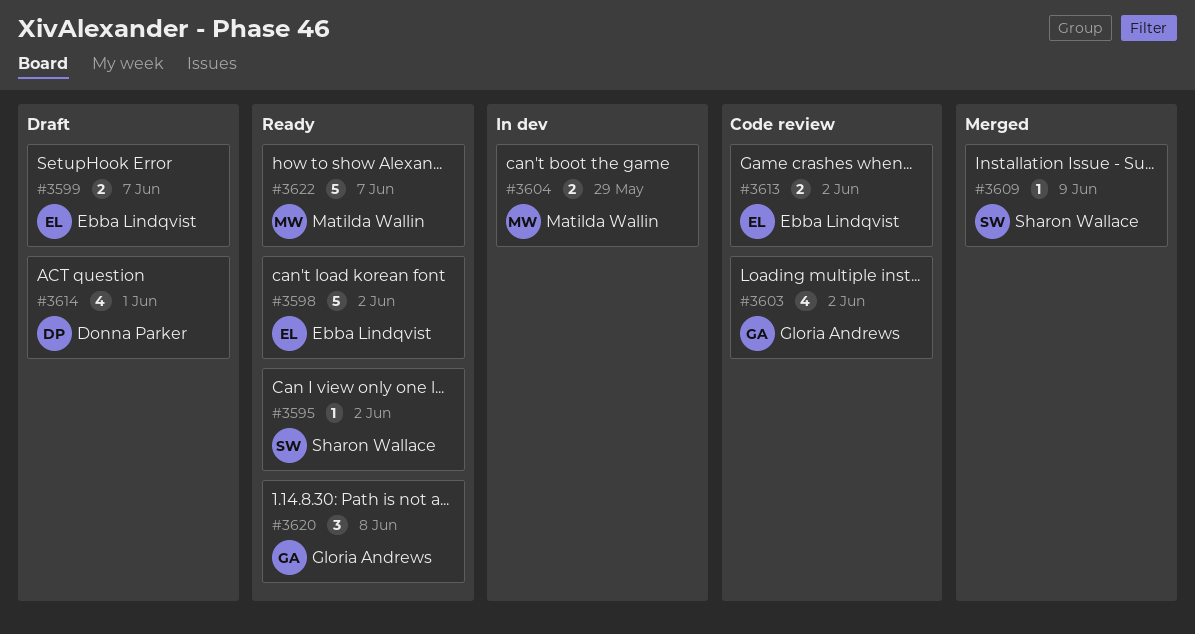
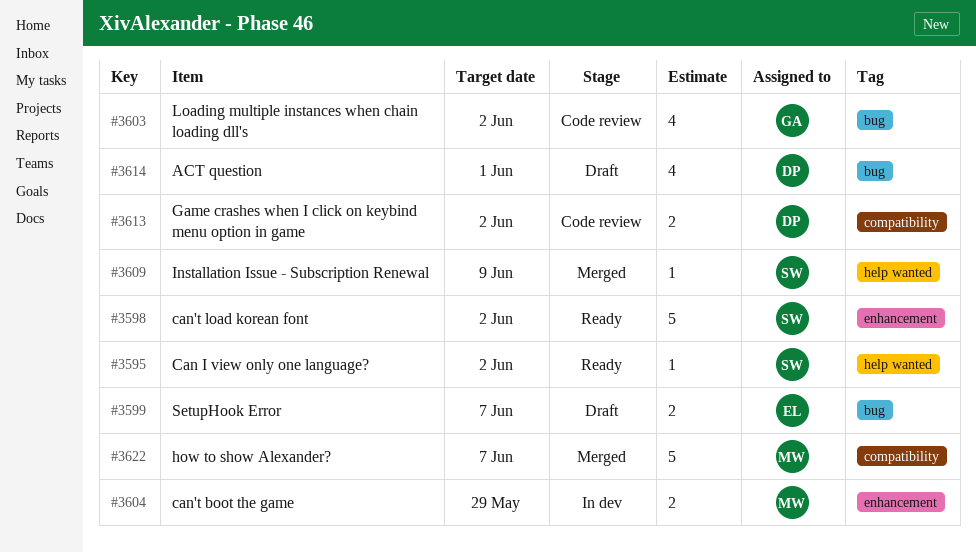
#3598, owner: Ebba Lindqvist -> Sharon Wallace
#3613, owner: Ebba Lindqvist -> Donna Parker
#3620: present -> none
#3622, status: Ready -> Merged

